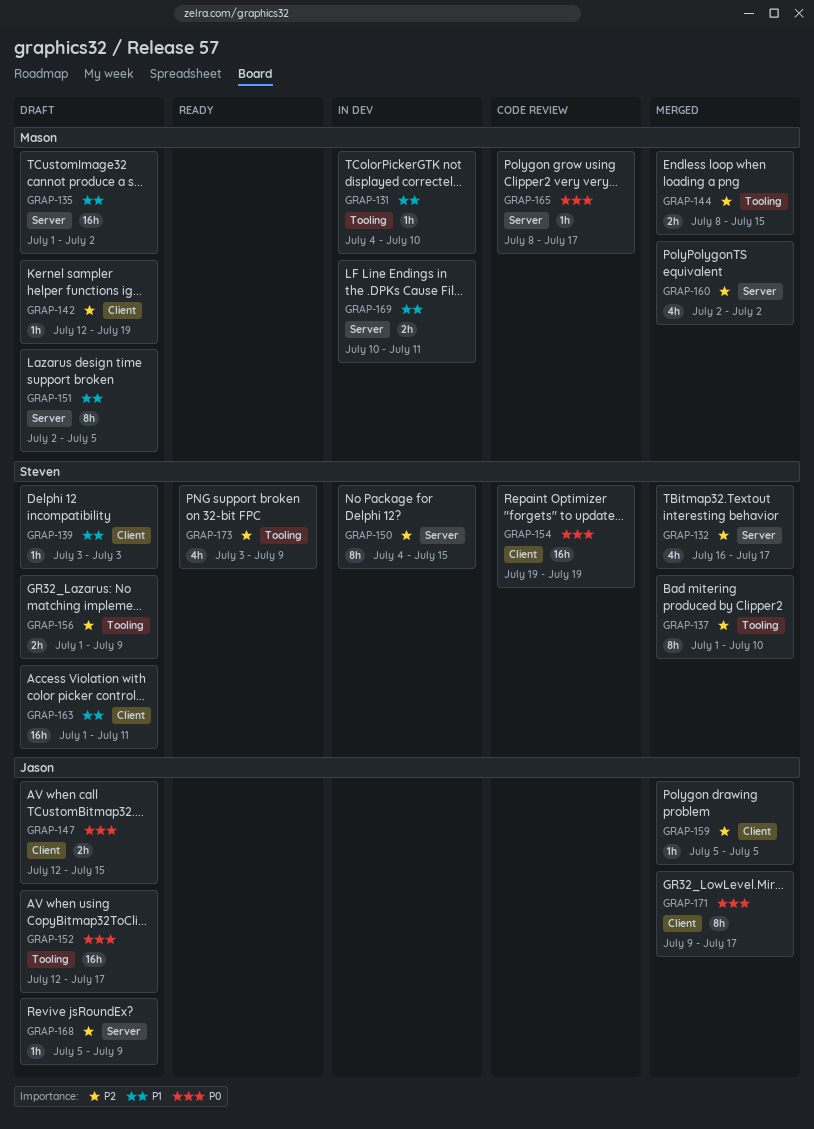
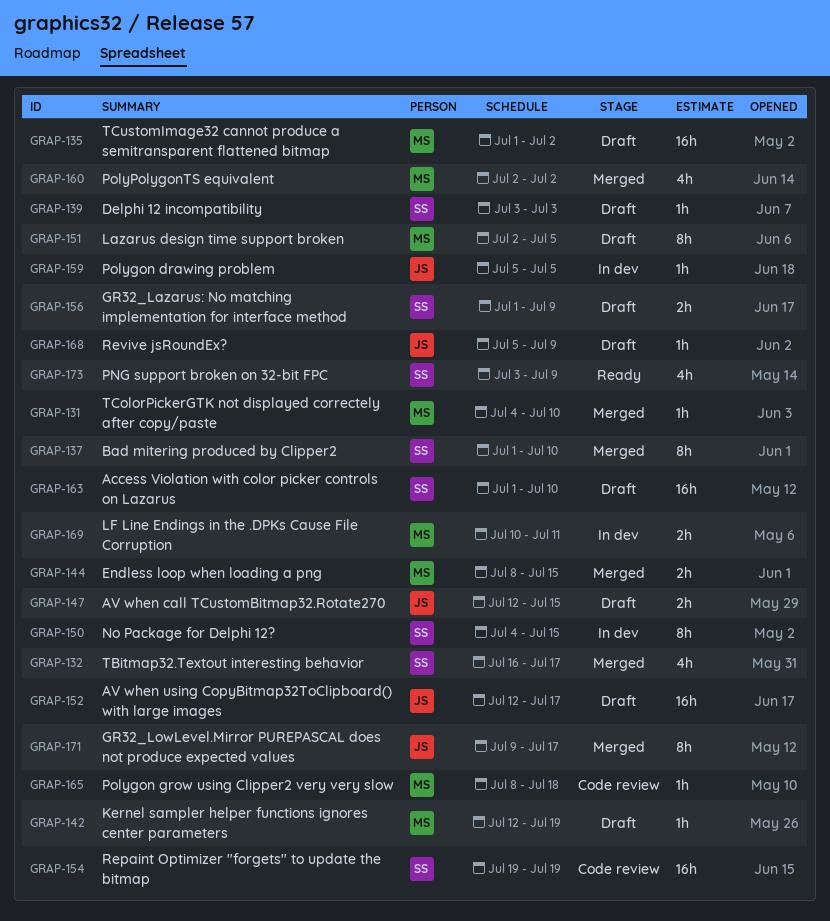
GRAP-131, status: In dev -> Merged
GRAP-159, status: Merged -> In dev
GRAP-163, due: Jul 11 -> Jul 10
GRAP-165, due: Jul 17 -> Jul 18

